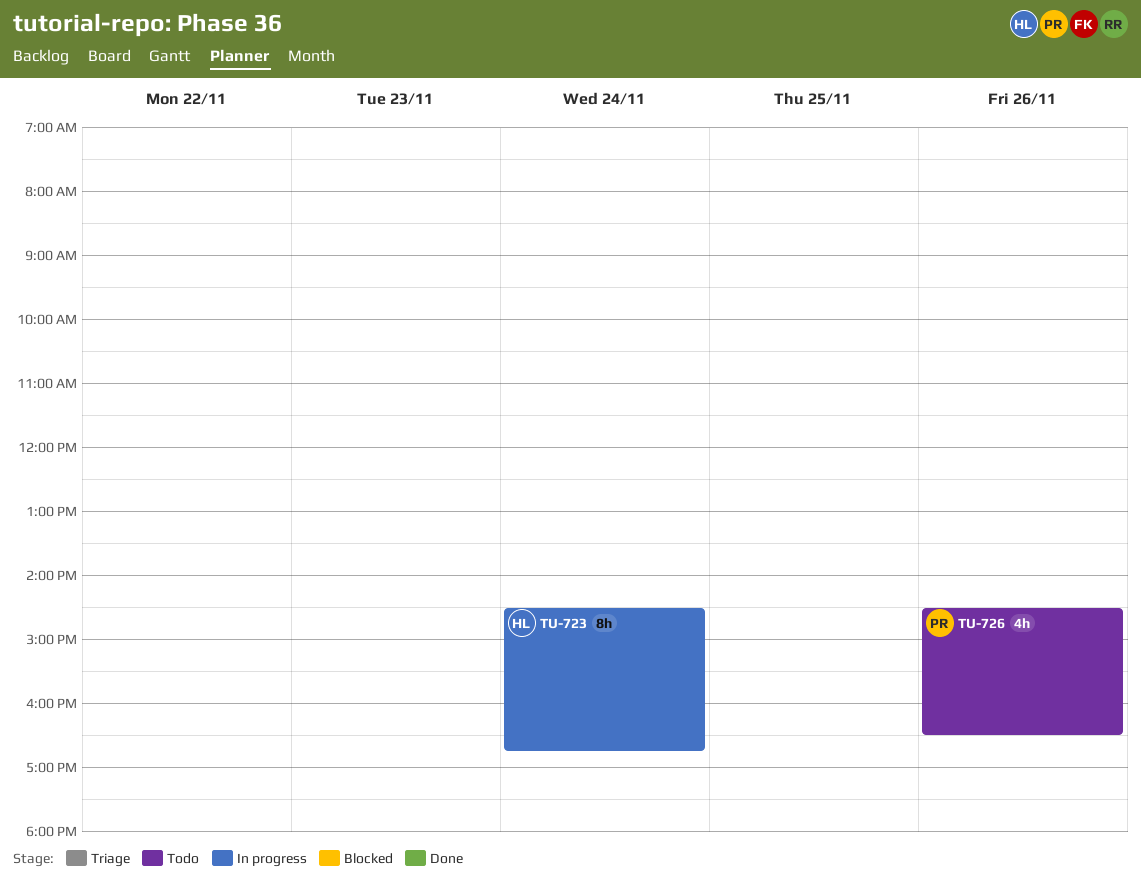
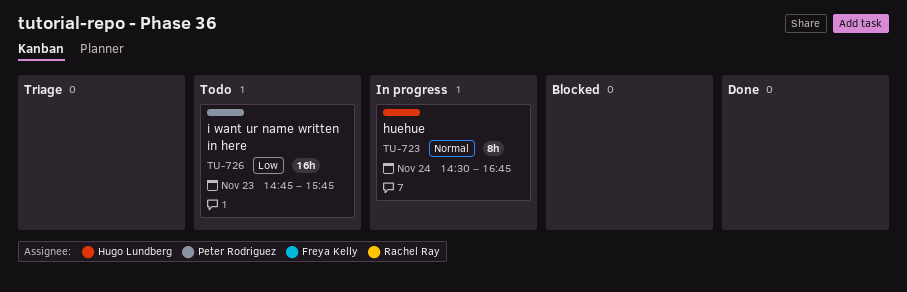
TU-726, estimate: 4h -> 16h
TU-726, day: Nov 26 -> Nov 23
TU-726, begins: 14:30 -> 14:45
TU-726, ends: 16:30 -> 15:45

